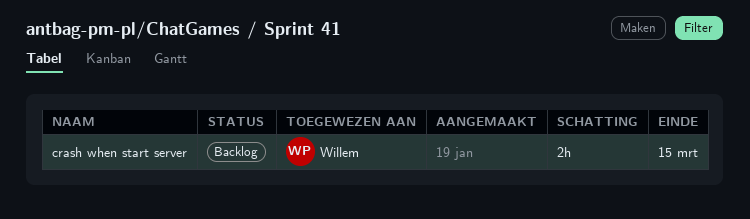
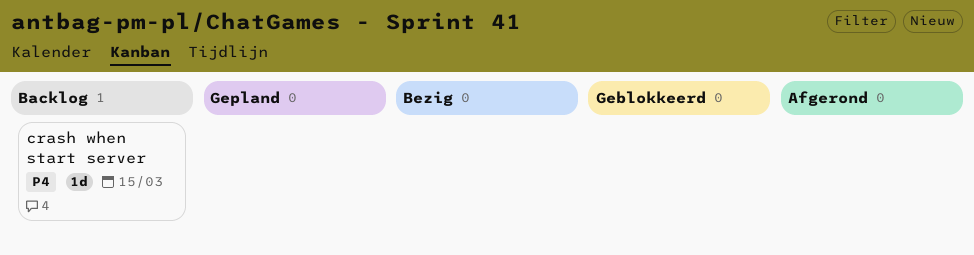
crash when start server, estimate: 2h -> 1d

